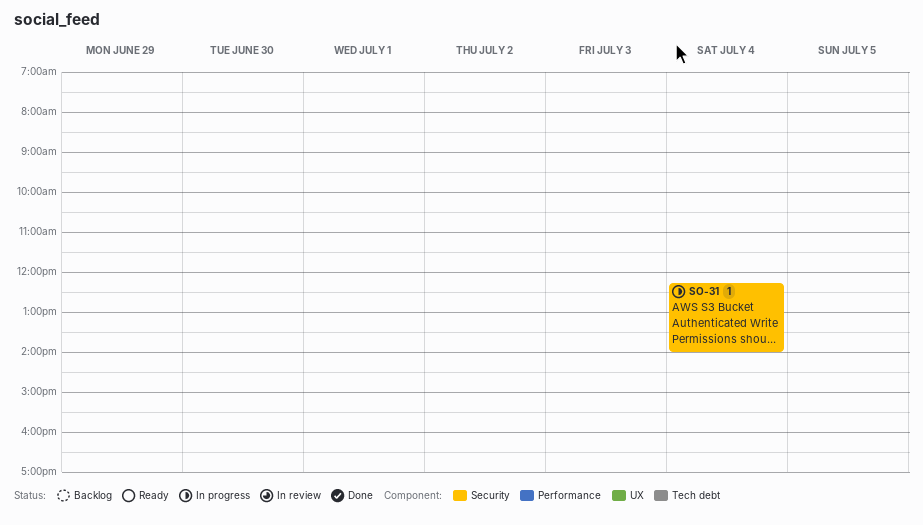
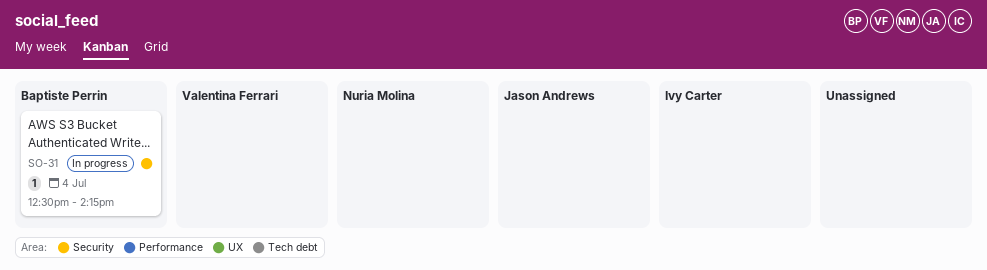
SO-31, begins: 12:15 -> 12:30
SO-31, ends: 14:00 -> 14:15

